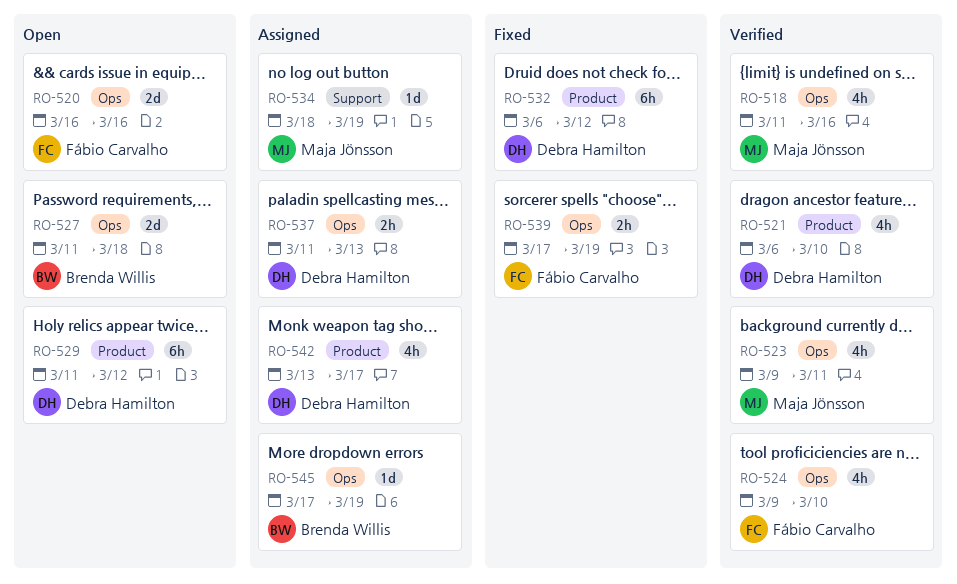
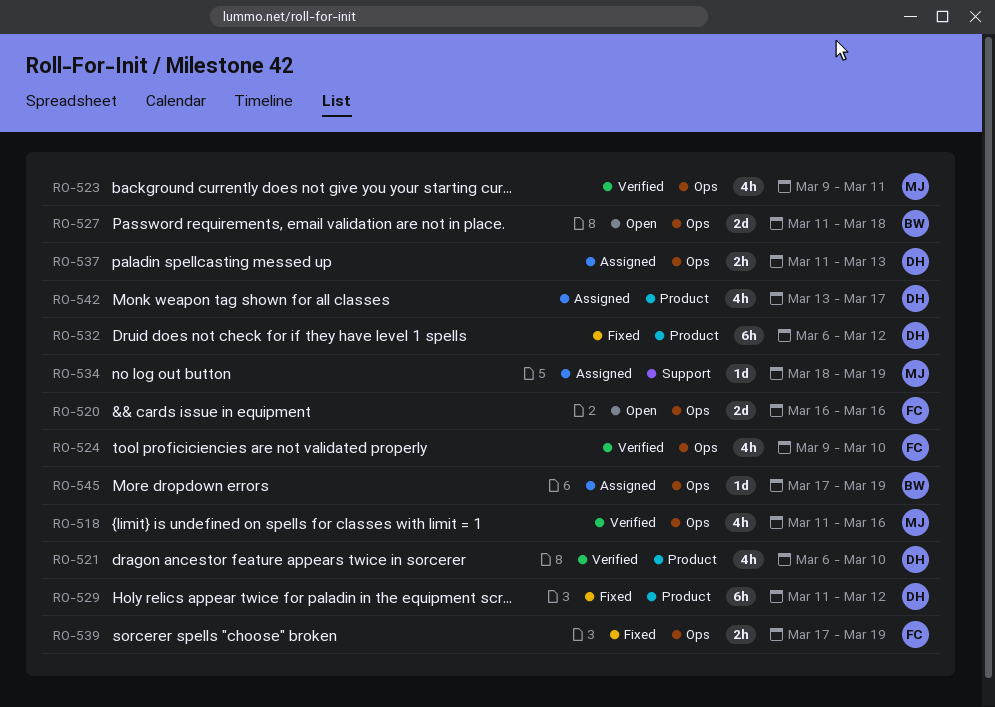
RO-529, status: Open -> Fixed

